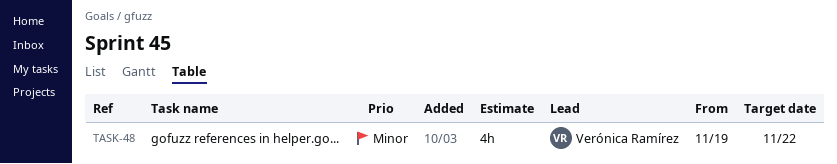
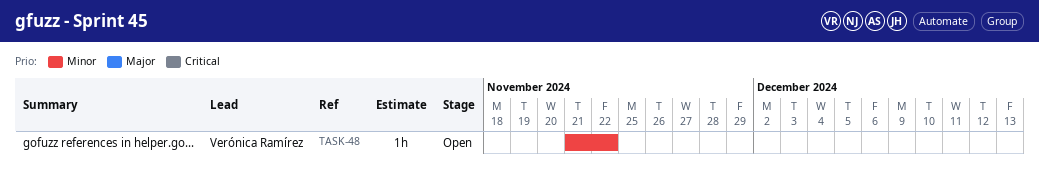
TASK-48, estimate: 4h -> 1h
TASK-48, start: Nov 19 -> Nov 21

